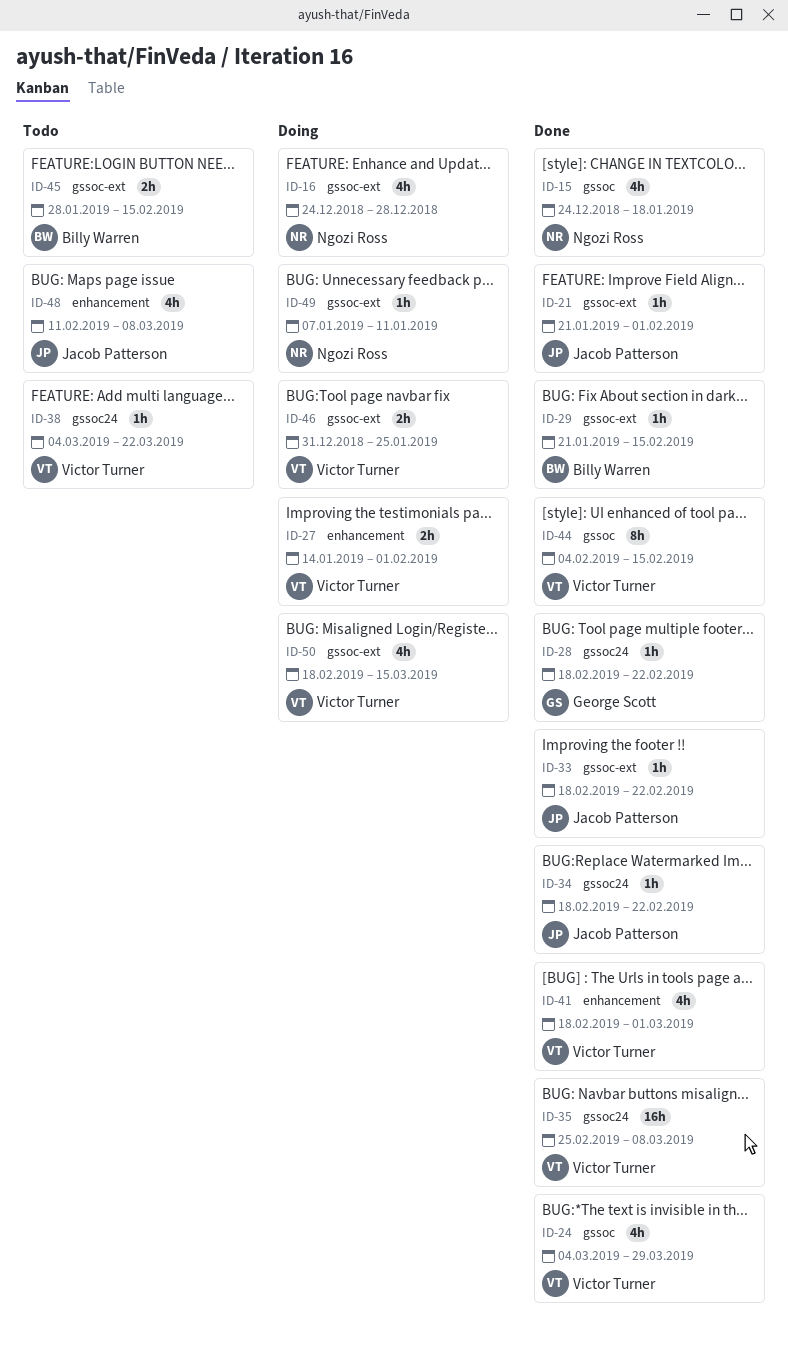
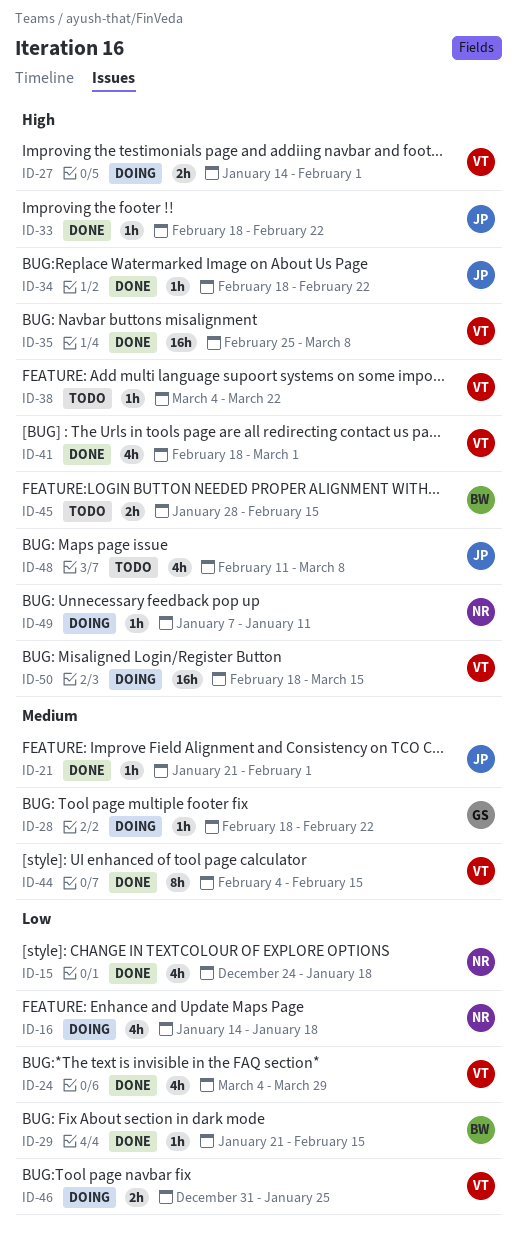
ID-16, start: Dec 24 -> Jan 14
ID-16, due: Dec 28 -> Jan 18
ID-28, status: Done -> Doing
ID-50, estimate: 4h -> 16h

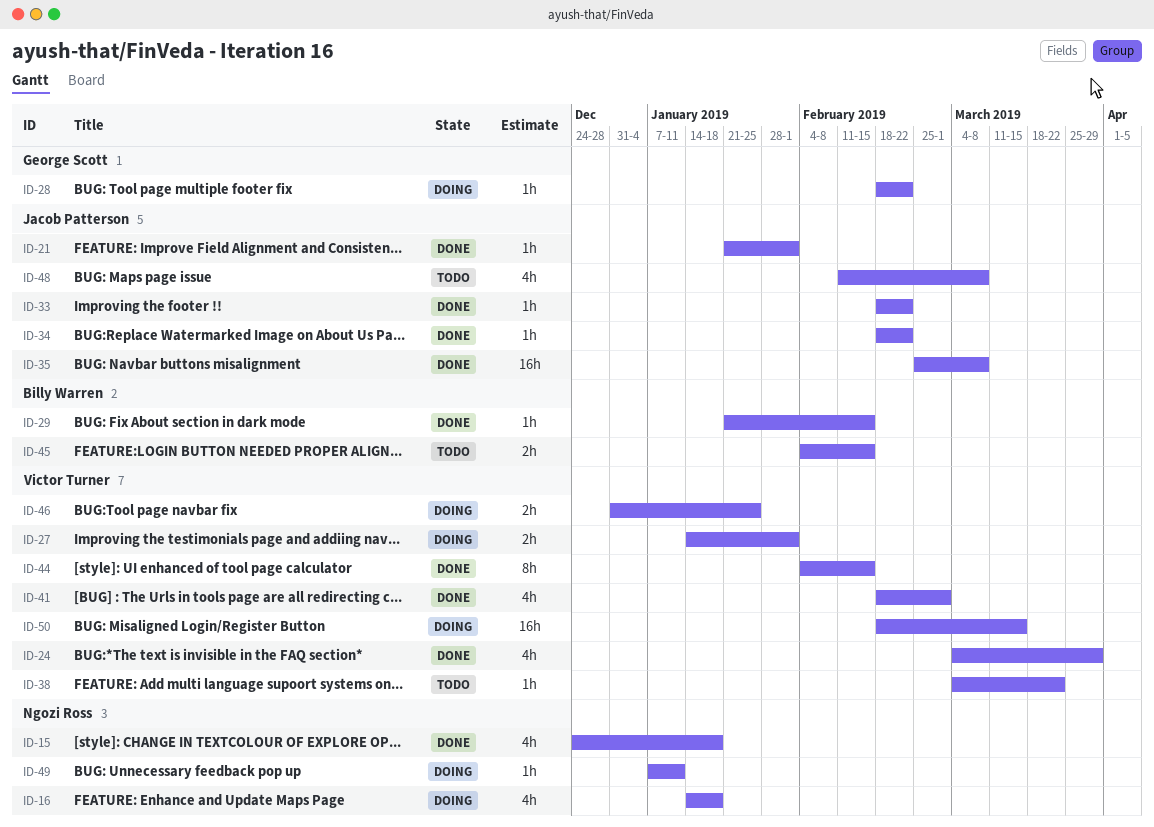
ID-35, owner: Victor Turner -> Jacob Patterson
ID-45, start: Jan 28 -> Feb 4

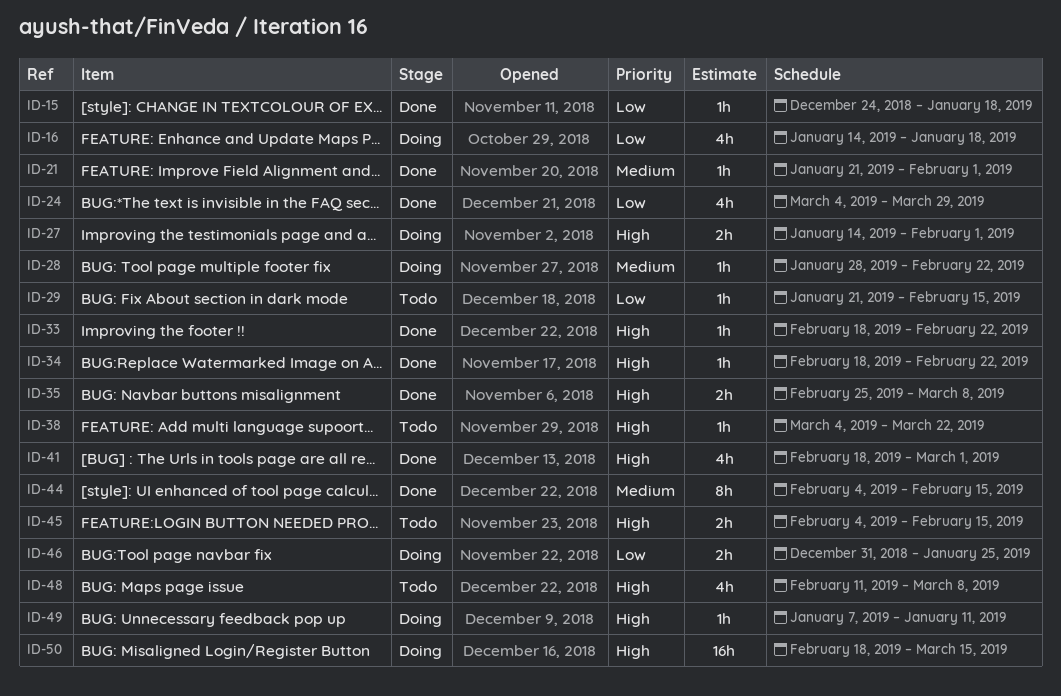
ID-15, estimate: 4h -> 1h
ID-28, start: Feb 18 -> Jan 28
ID-29, status: Done -> Todo
ID-35, estimate: 16h -> 2h

